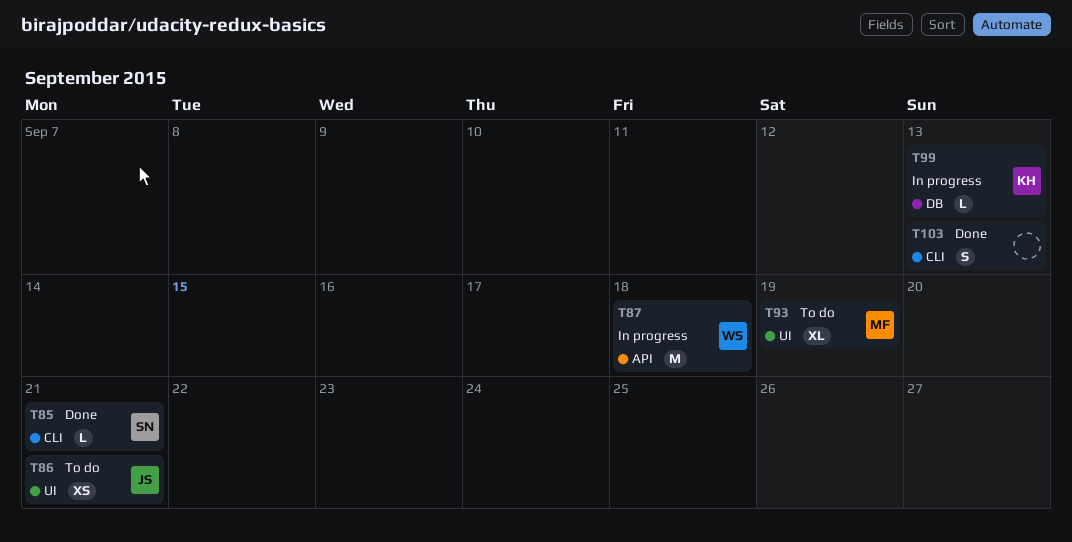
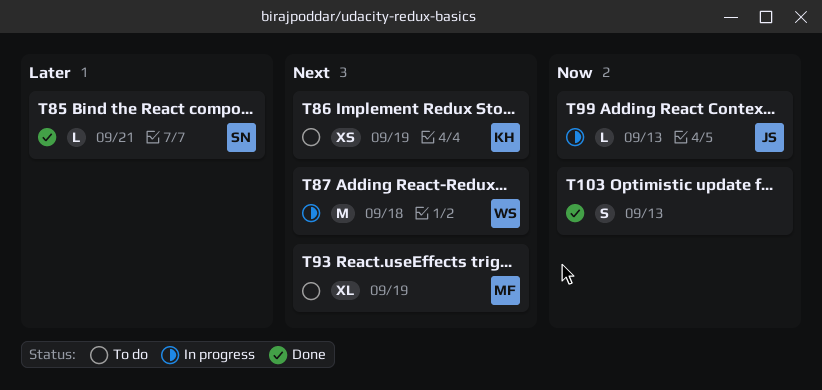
T86, owner: JS -> KH
T86, due: Sep 21 -> Sep 19
T99, owner: KH -> JS

